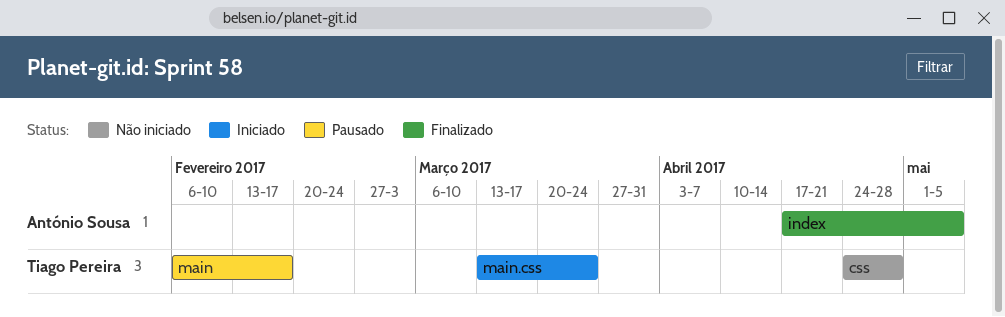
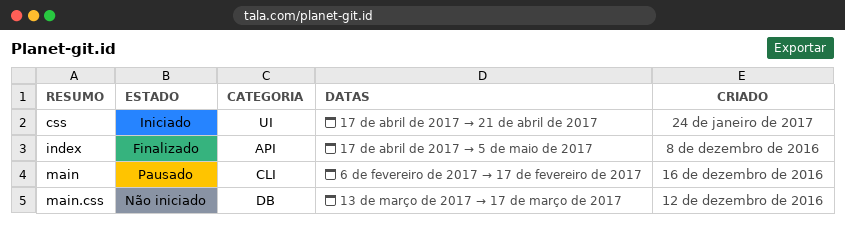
css, status: Não iniciado -> Iniciado
css, start: Apr 24 -> Apr 17
css, due: Apr 28 -> Apr 21
main.css, status: Iniciado -> Não iniciado
main.css, due: Mar 24 -> Mar 17

